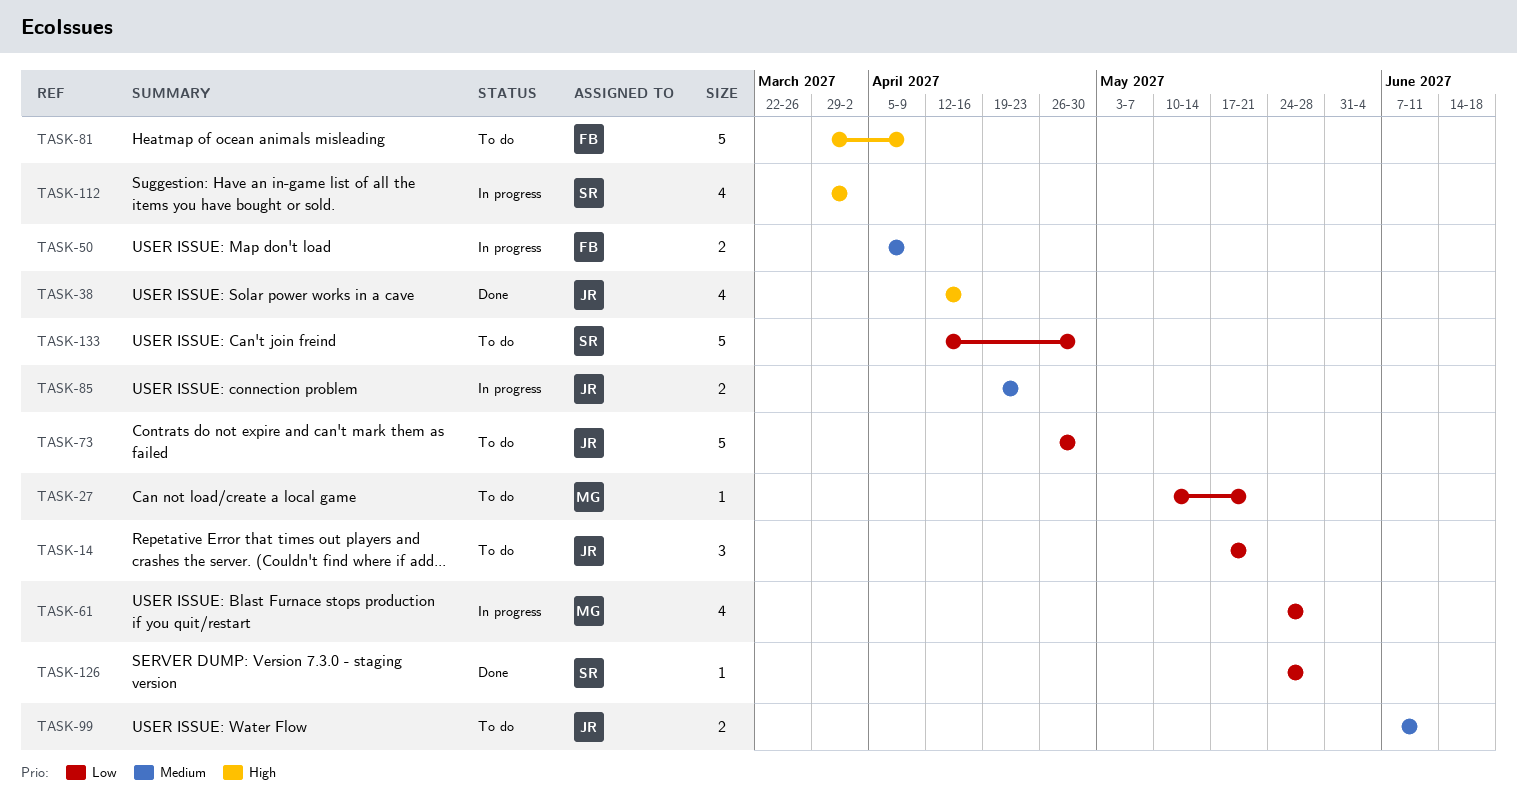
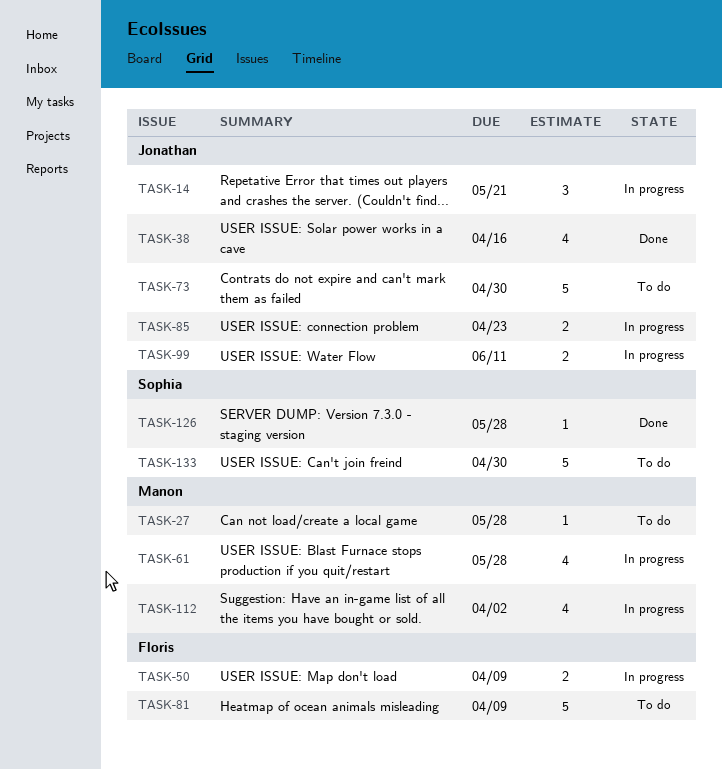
TASK-14, status: To do -> In progress
TASK-27, due: May 21 -> May 28
TASK-99, status: To do -> In progress
TASK-112, owner: Sophia -> Manon

